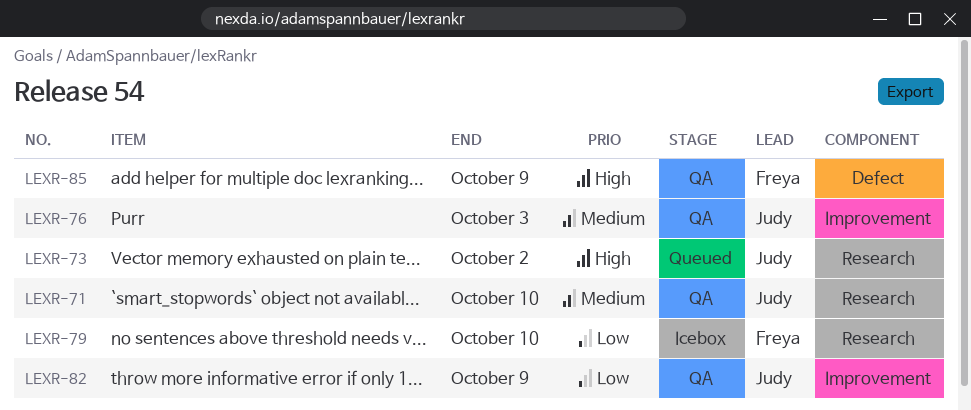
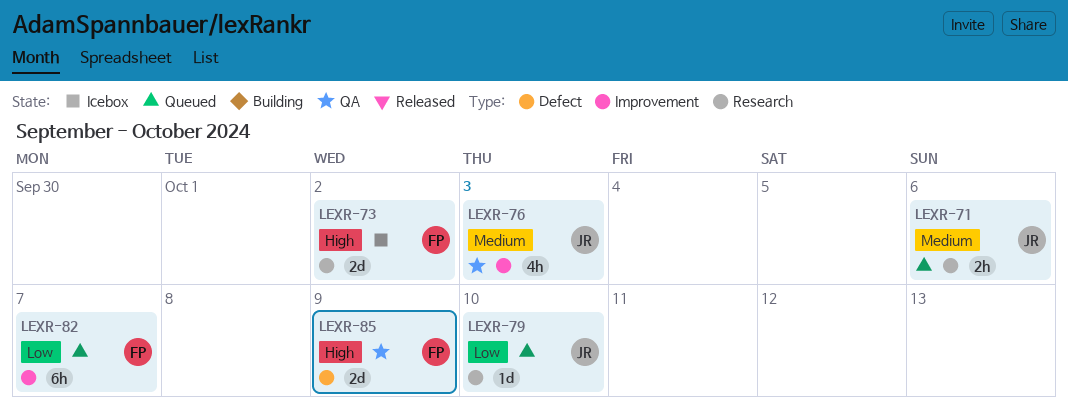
LEXR-71, status: QA -> Queued
LEXR-71, due: Oct 10 -> Oct 6
LEXR-73, status: Queued -> Icebox
LEXR-73, owner: Judy -> Freya
LEXR-79, status: Icebox -> Queued
LEXR-79, owner: Freya -> Judy
LEXR-82, status: QA -> Queued
LEXR-82, owner: Judy -> Freya
LEXR-82, due: Oct 9 -> Oct 7

